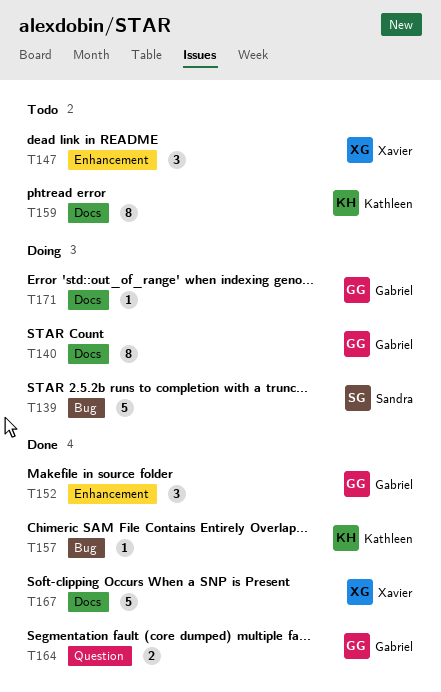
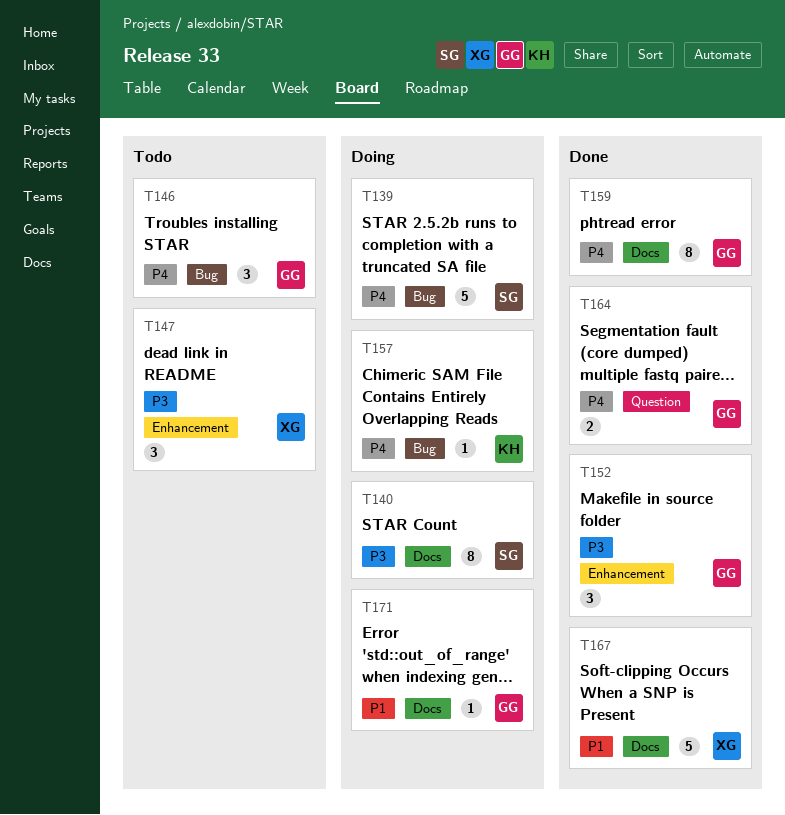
T140, owner: Gabriel -> Sandra
T146: none -> present
T157, status: Done -> Doing
T159, status: Todo -> Done
T159, owner: Kathleen -> Gabriel

